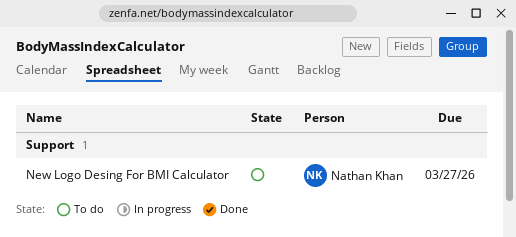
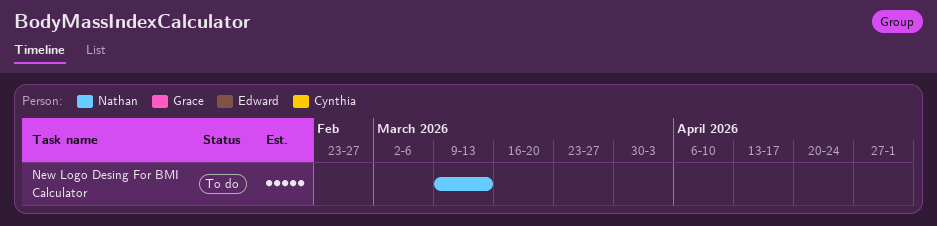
New Logo Desing For BMI Calculator, due: Mar 27 -> Mar 13

